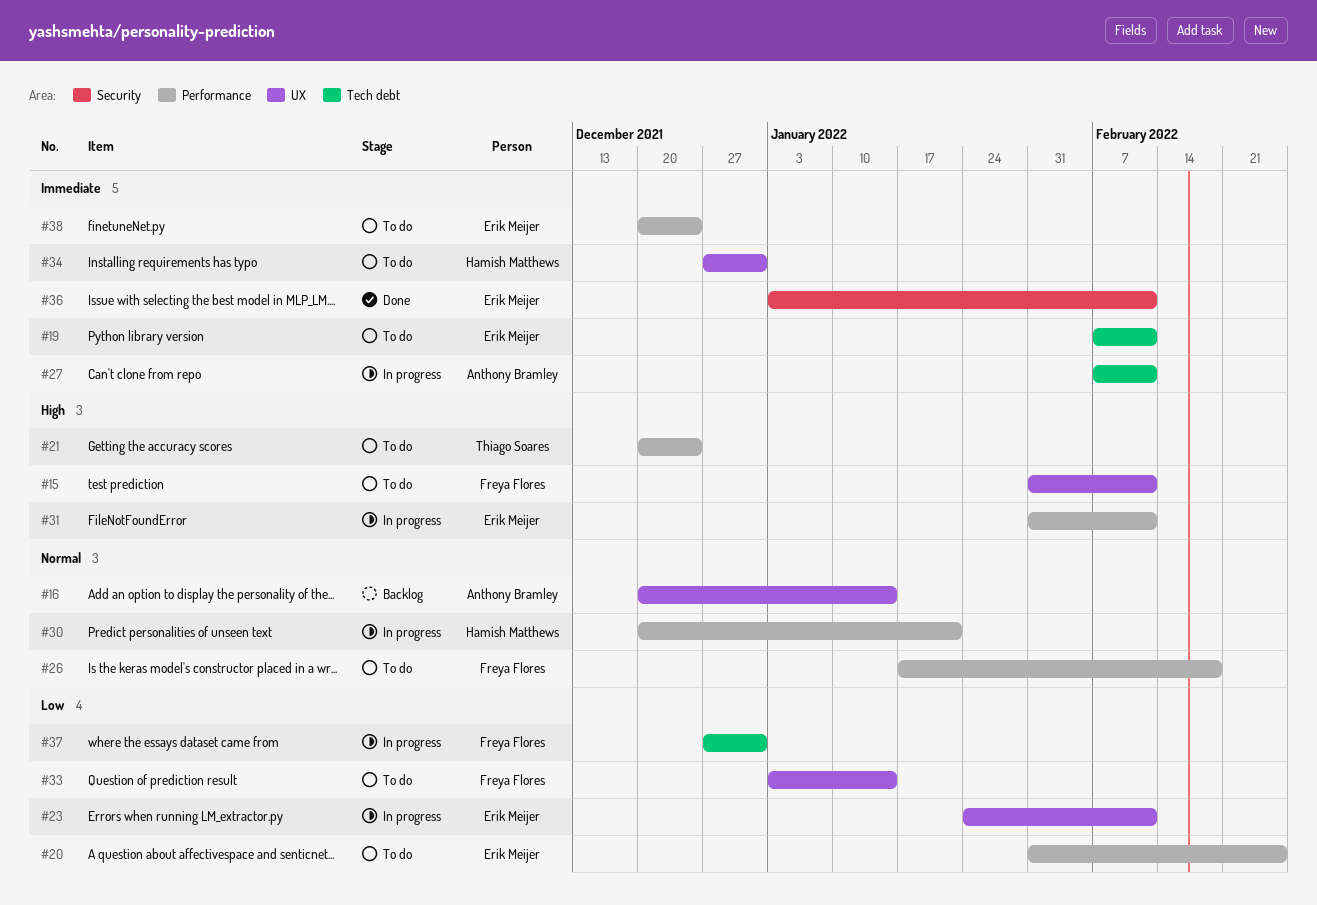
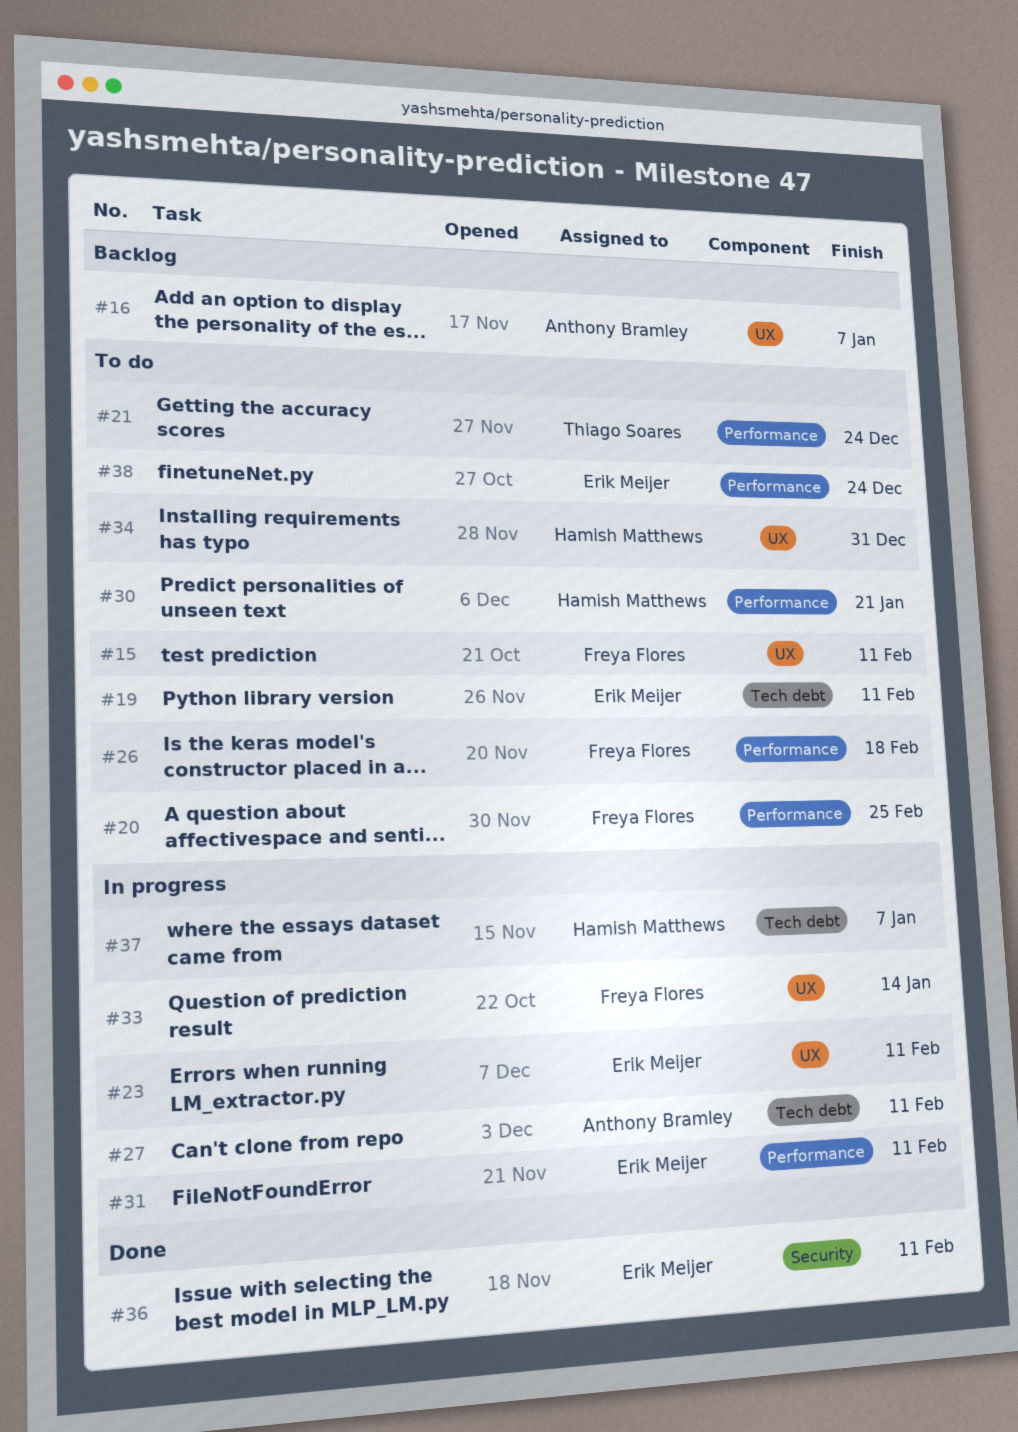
#16, due: Jan 14 -> Jan 7
#20, owner: Erik Meijer -> Freya Flores
#30, status: In progress -> To do
#33, status: To do -> In progress
#37, owner: Freya Flores -> Hamish Matthews
#37, due: Dec 31 -> Jan 7

